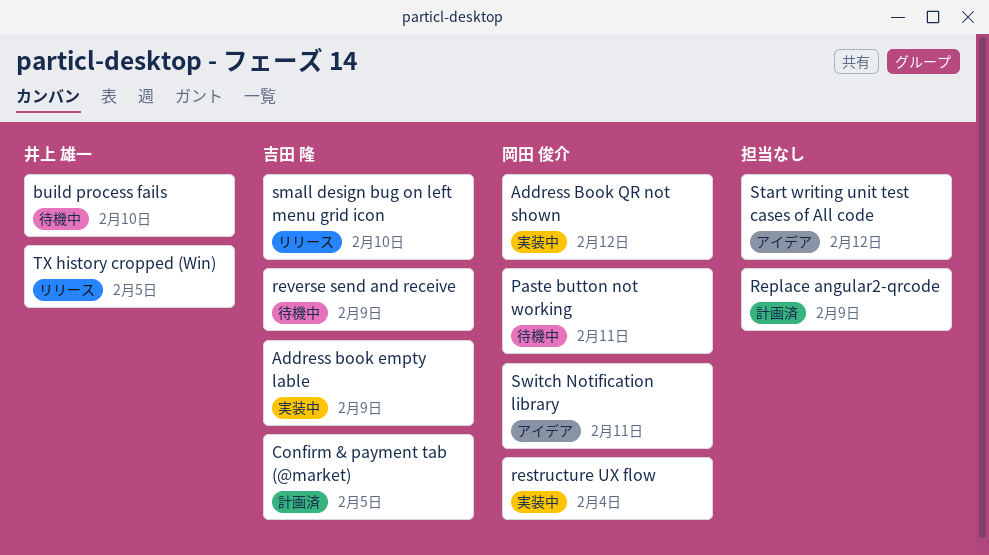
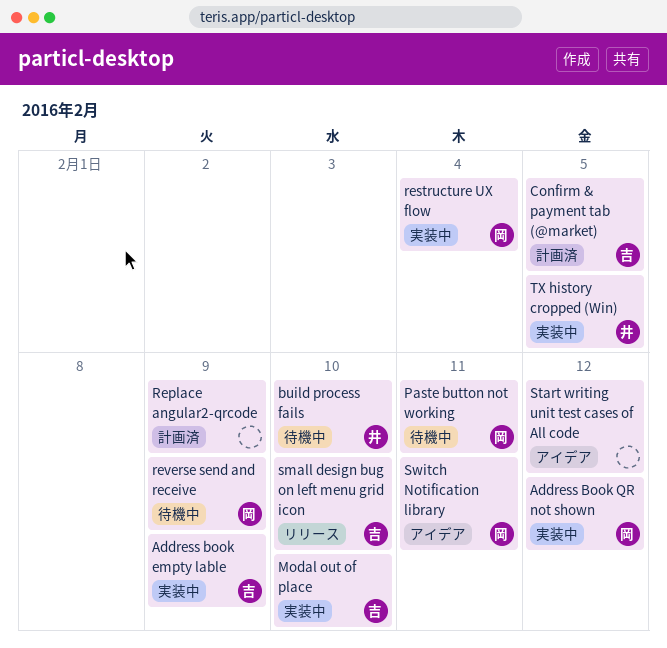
Modal out of place: none -> present
reverse send and receive, owner: 吉田 隆 -> 岡田 俊介
TX history cropped (Win), status: リリース -> 実装中

